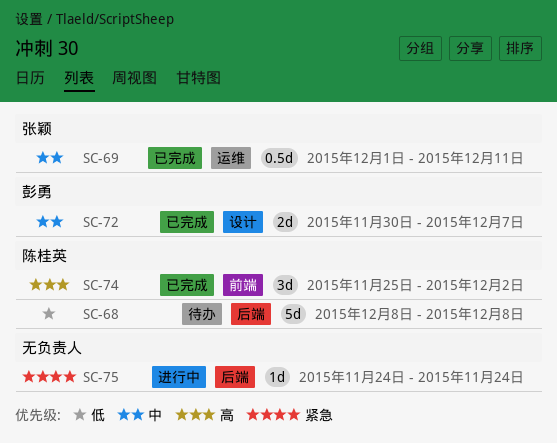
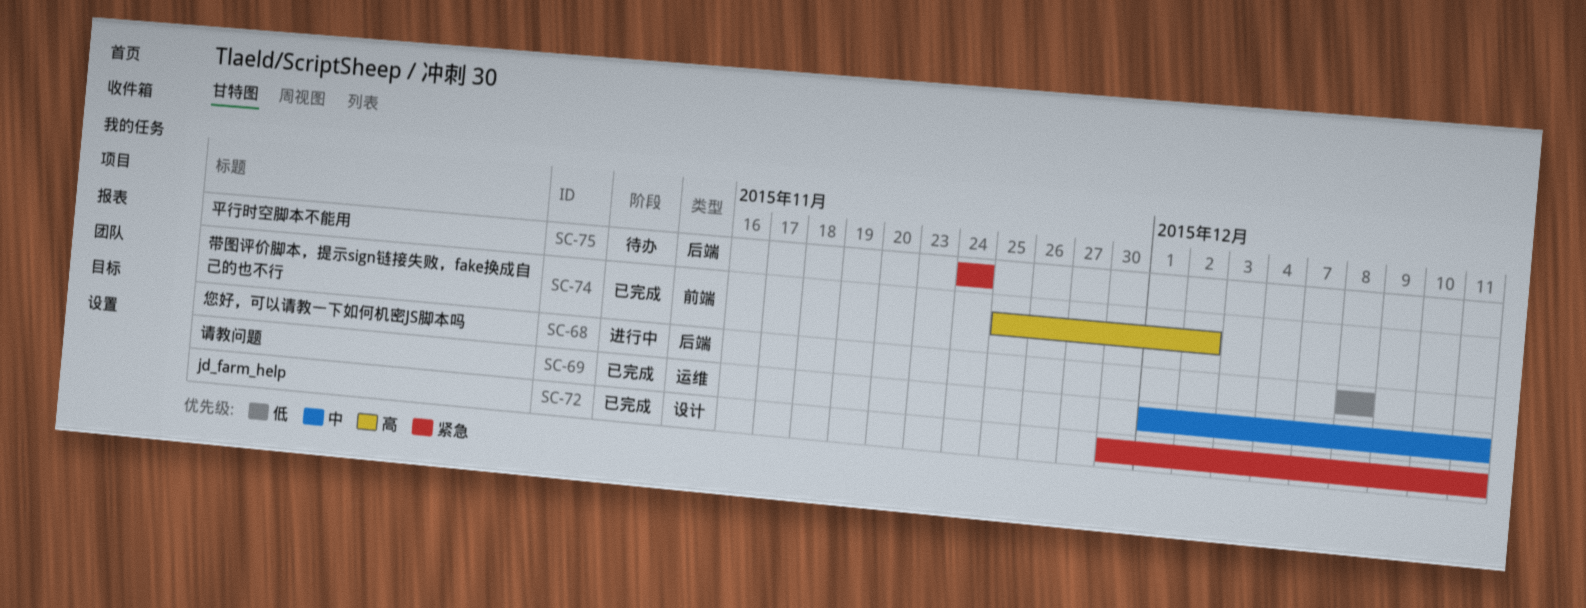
SC-68, status: 待办 -> 进行中
SC-72, priority: 中 -> 紧急
SC-72, due: Dec 7 -> Dec 11
SC-75, status: 进行中 -> 待办

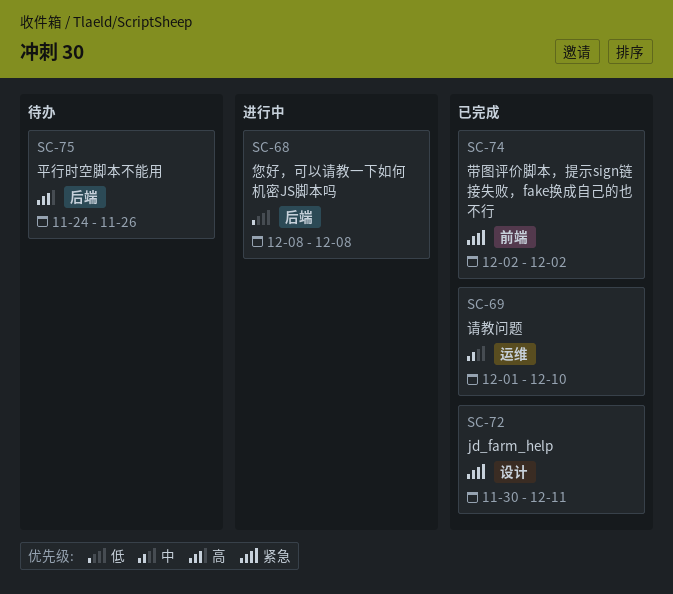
SC-69, due: Dec 11 -> Dec 10
SC-74, priority: 高 -> 紧急
SC-74, start: Nov 25 -> Dec 2
SC-75, priority: 紧急 -> 高
SC-75, due: Nov 24 -> Nov 26

